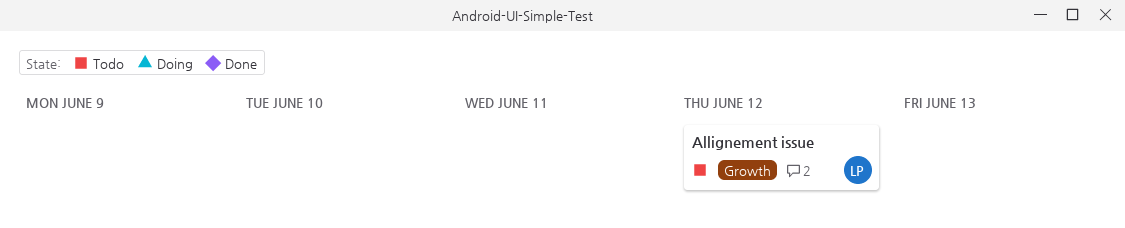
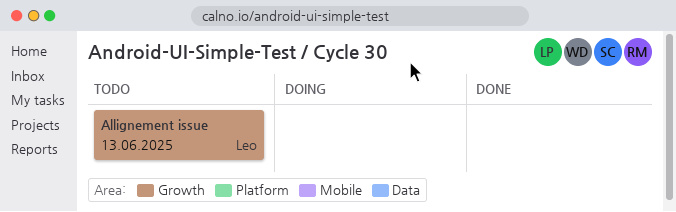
Allignement issue, due: Jun 12 -> Jun 13

